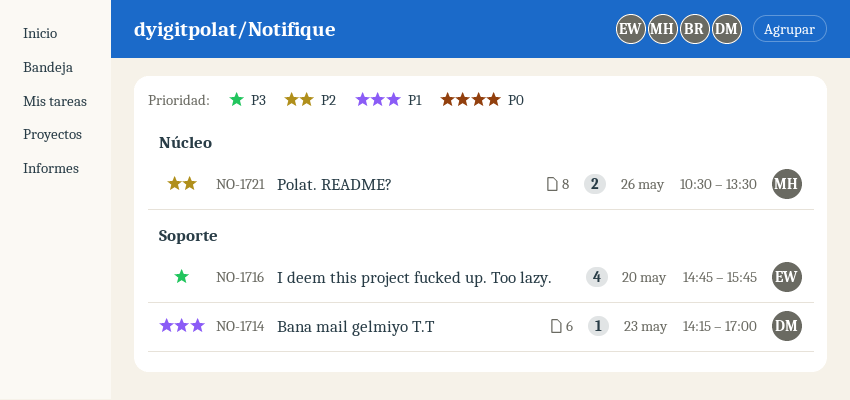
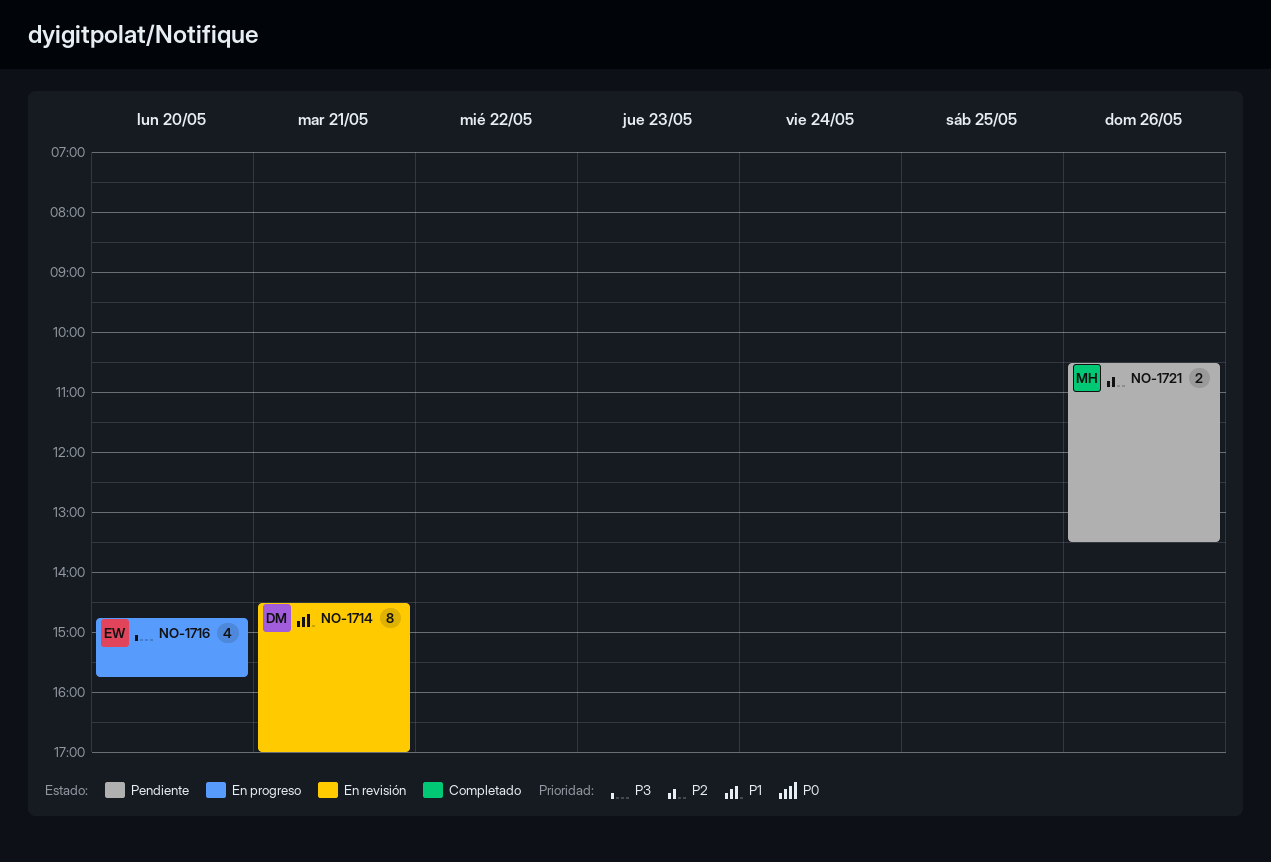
NO-1714, estimate: 1 -> 8
NO-1714, day: May 23 -> May 21
NO-1714, begins: 14:15 -> 14:30

